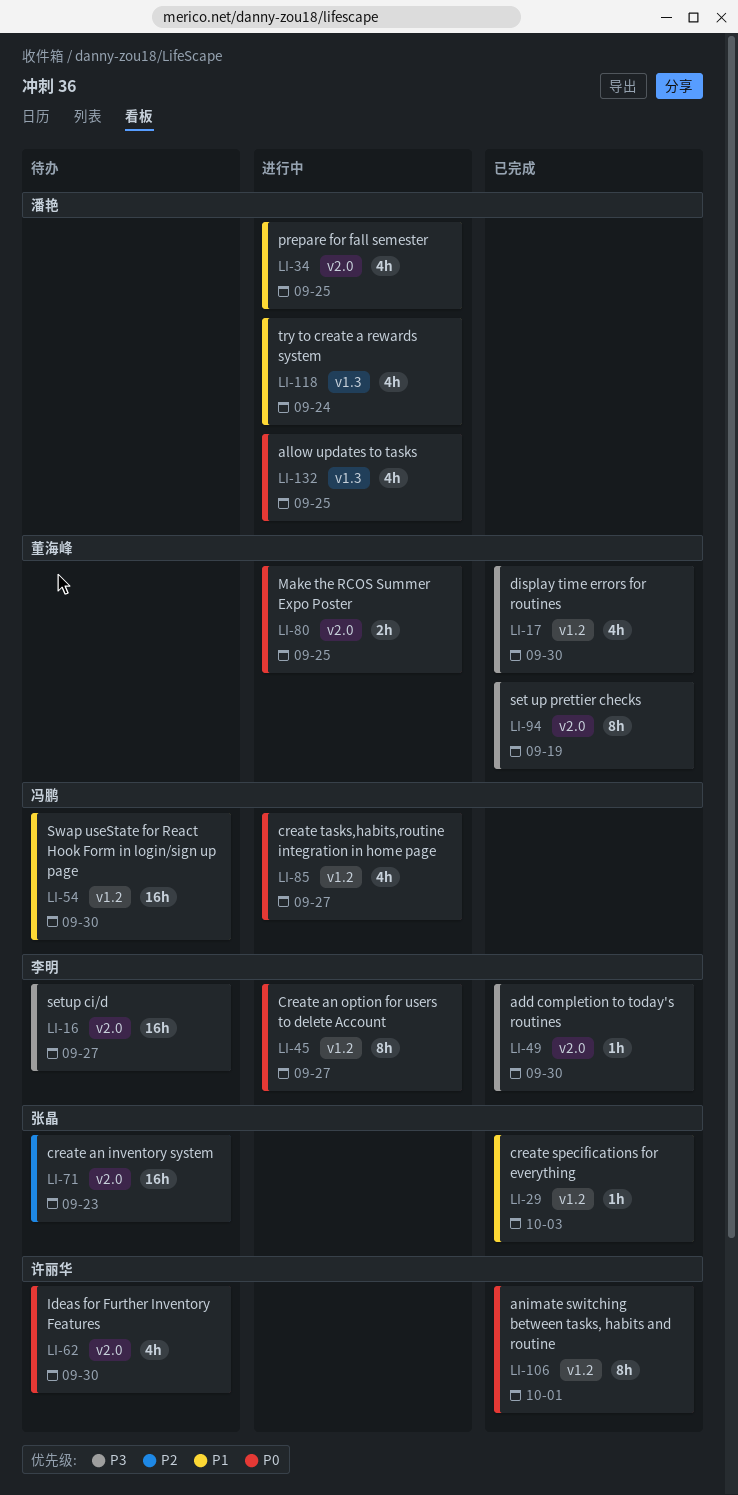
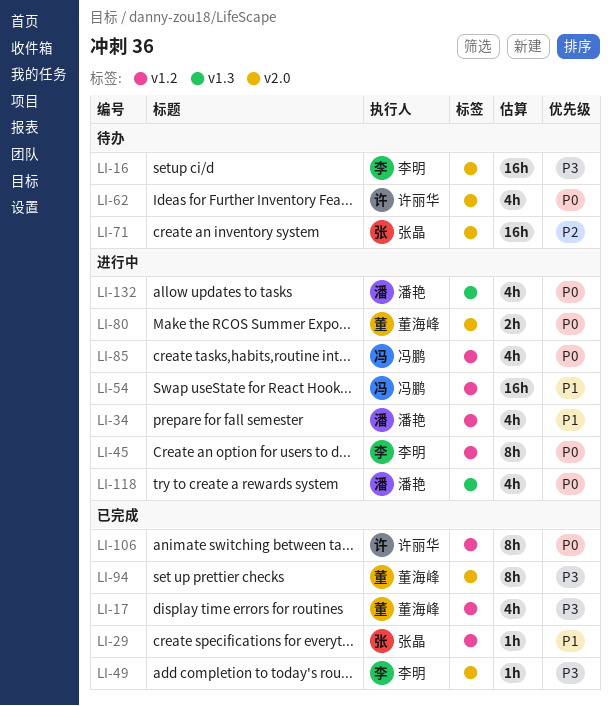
LI-34, label: v2.0 -> v1.2
LI-54, status: 待办 -> 进行中
LI-118, priority: P1 -> P0

